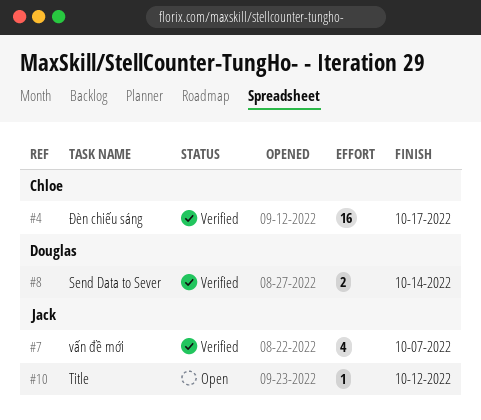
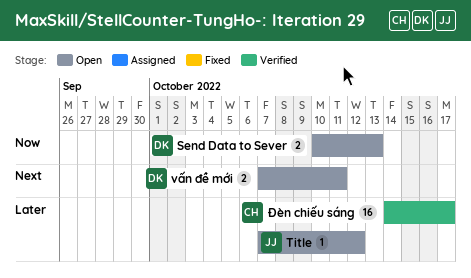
Send Data to Sever, status: Verified -> Open
Send Data to Sever, due: Oct 14 -> Oct 13
vấn đề mới, status: Verified -> Open
vấn đề mới, owner: Jack -> Douglas
vấn đề mới, estimate: 4 -> 2
vấn đề mới, due: Oct 7 -> Oct 11

